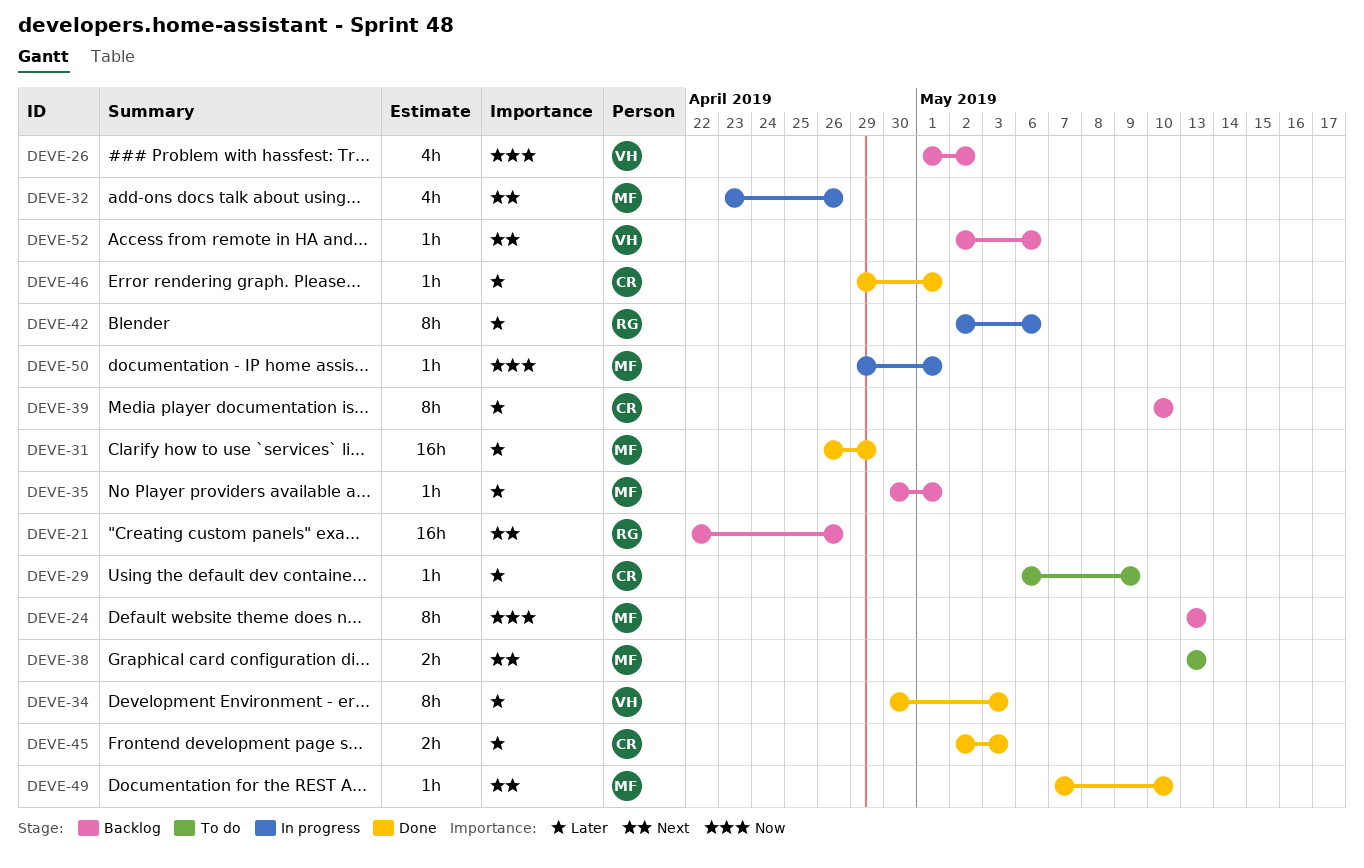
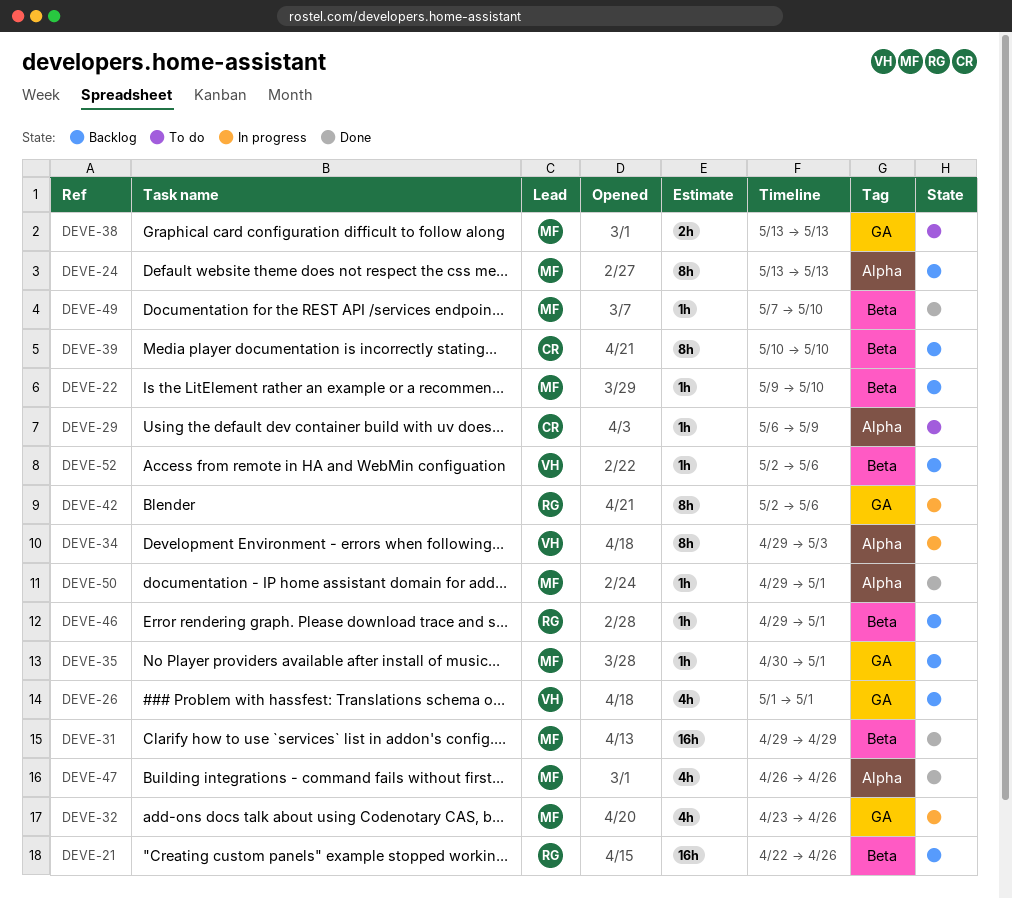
DEVE-22: none -> present
DEVE-26, due: May 2 -> May 1
DEVE-31, start: Apr 26 -> Apr 29
DEVE-34, status: Done -> In progress
DEVE-34, start: Apr 30 -> Apr 29
DEVE-45: present -> none
DEVE-46, status: Done -> Backlog
DEVE-46, owner: CR -> RG
DEVE-47: none -> present
DEVE-50, status: In progress -> Done

